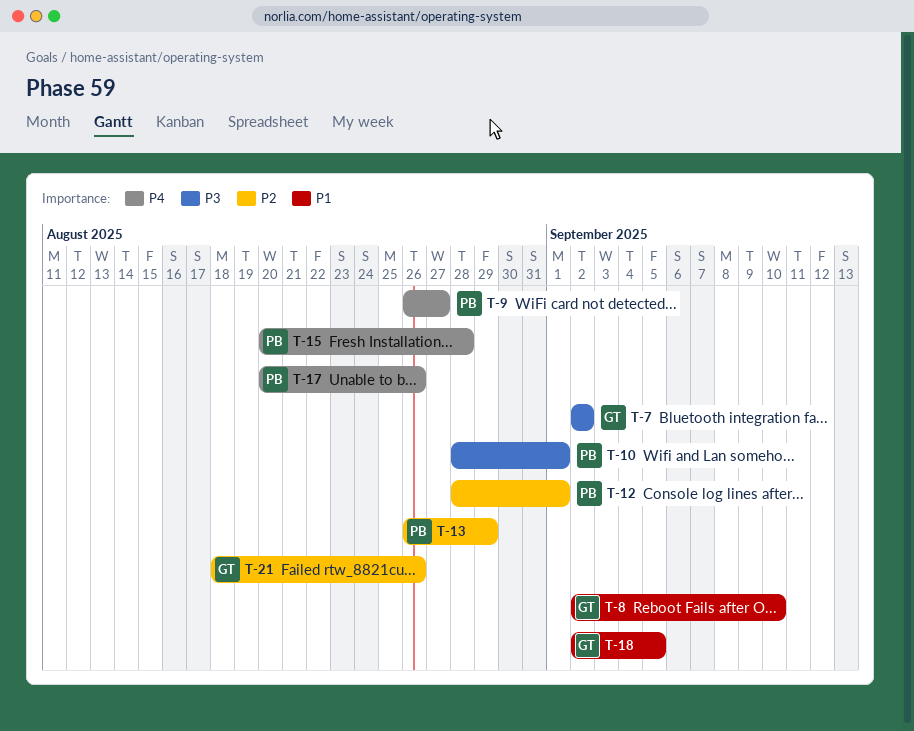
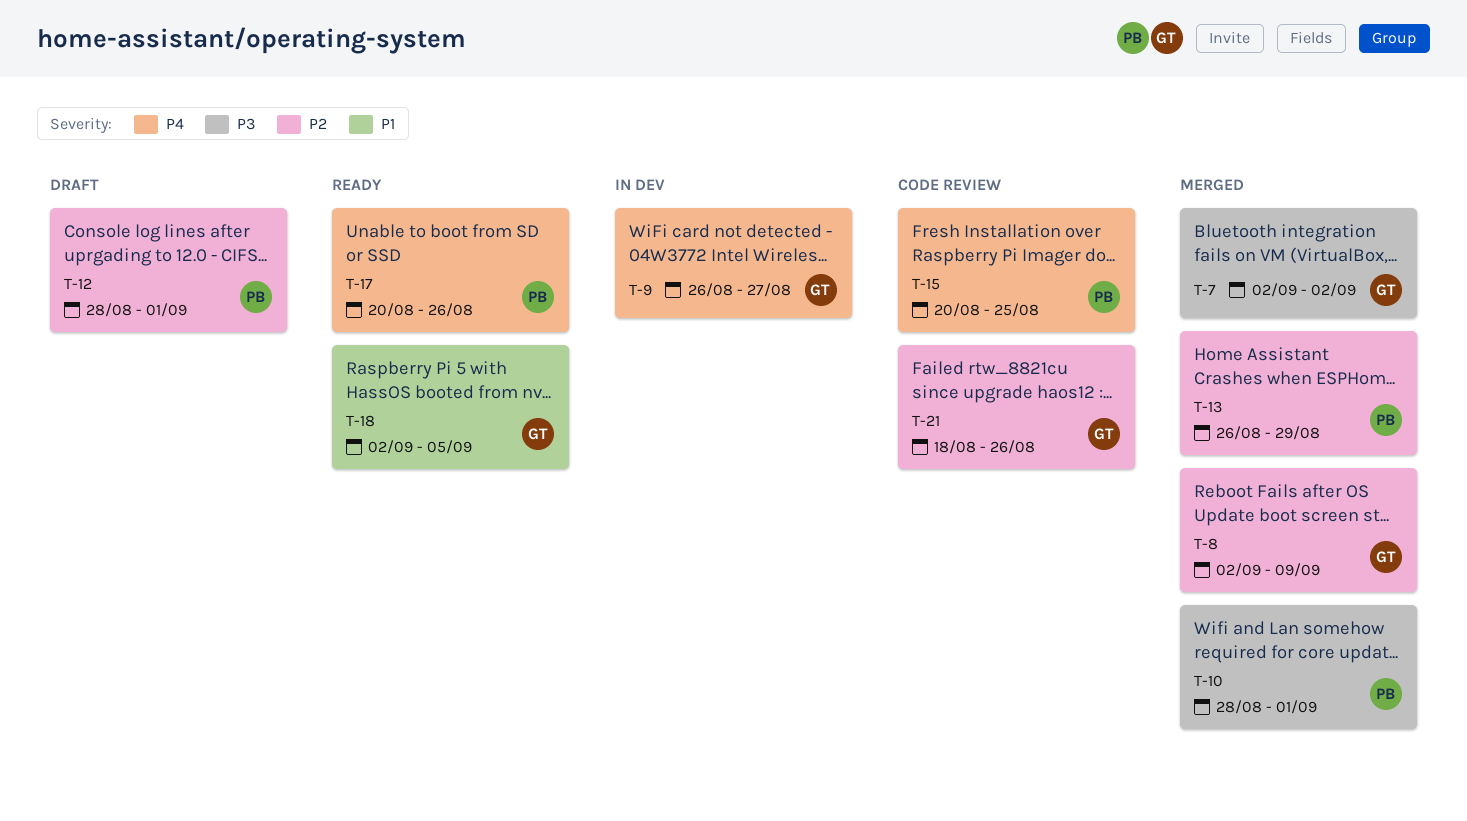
T-8, priority: P1 -> P2
T-8, due: Sep 10 -> Sep 9
T-9, owner: PB -> GT
T-15, due: Aug 28 -> Aug 25

